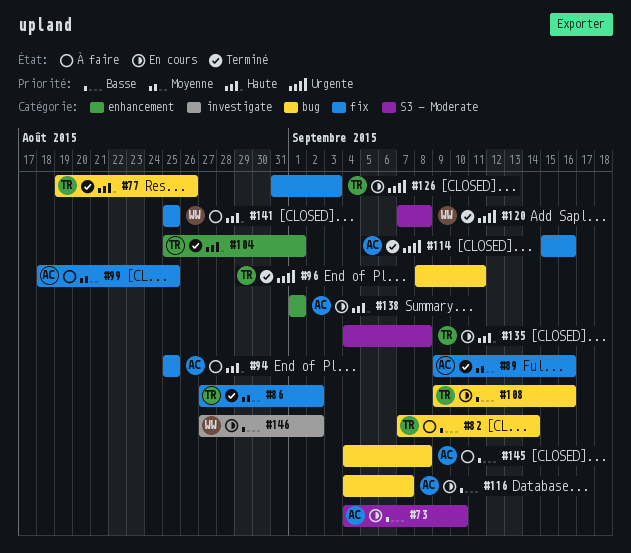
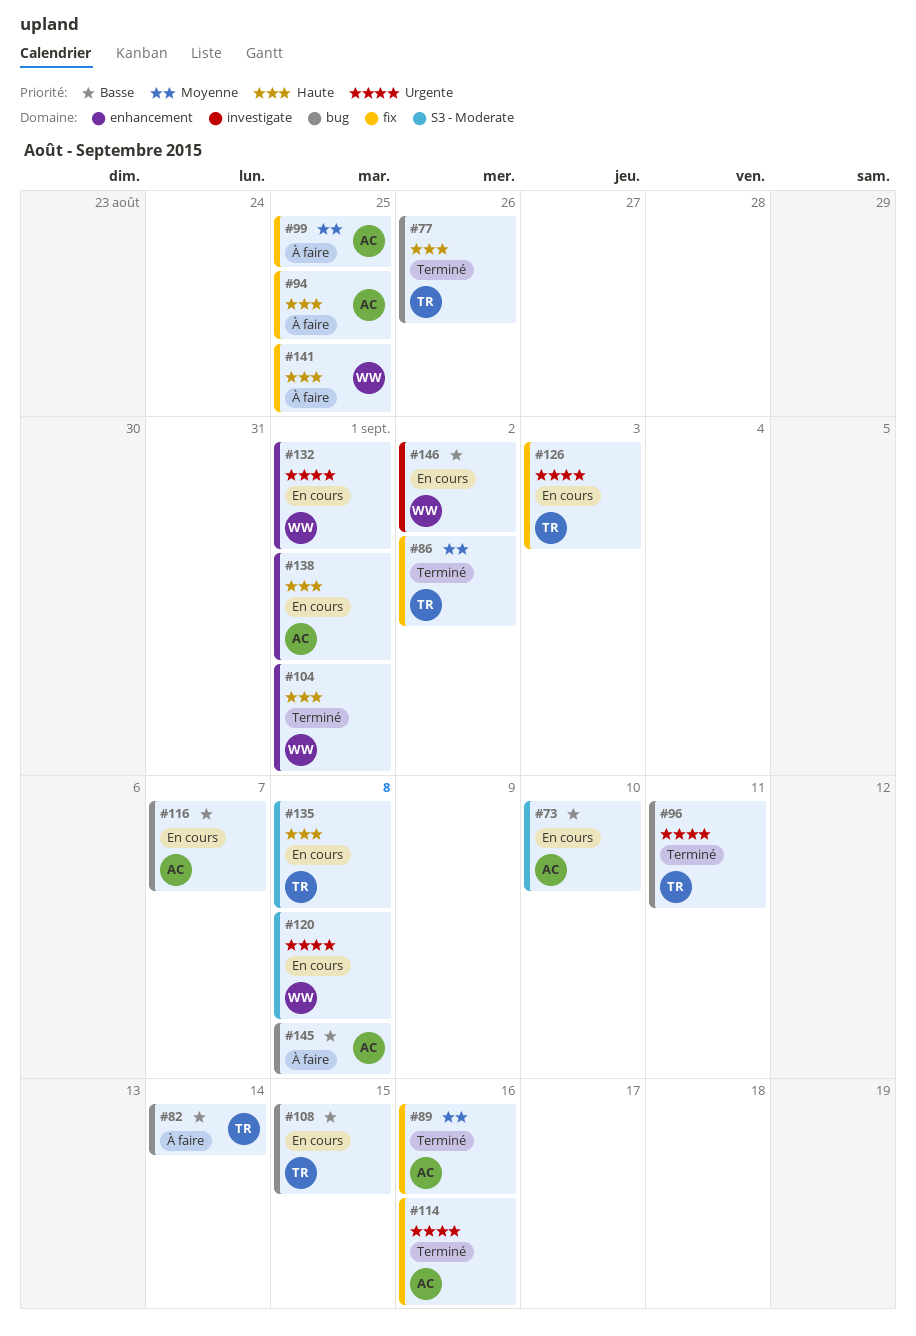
#104, owner: TR -> WW
#108, due: Sep 16 -> Sep 15
#120, status: Terminé -> En cours
#132: none -> present

